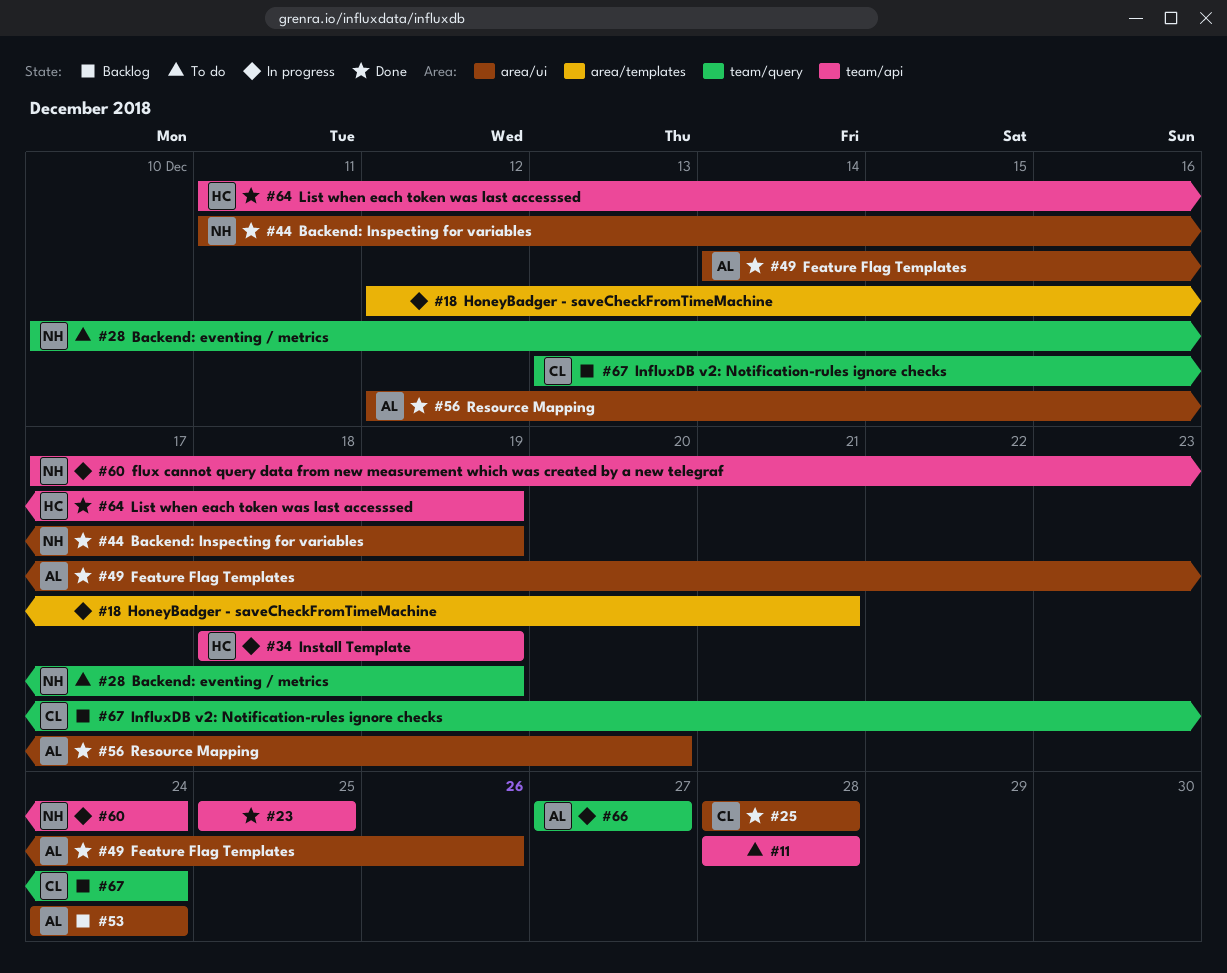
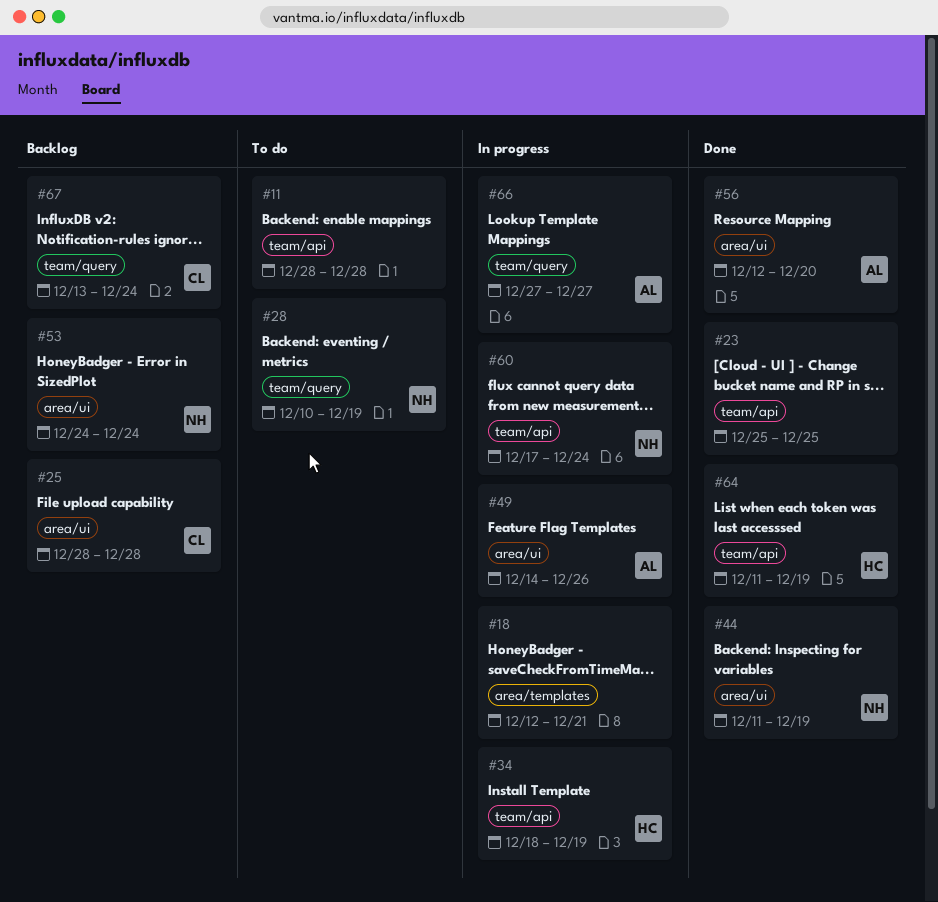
#25, status: Done -> Backlog
#49, status: Done -> In progress
#53, owner: AL -> NH

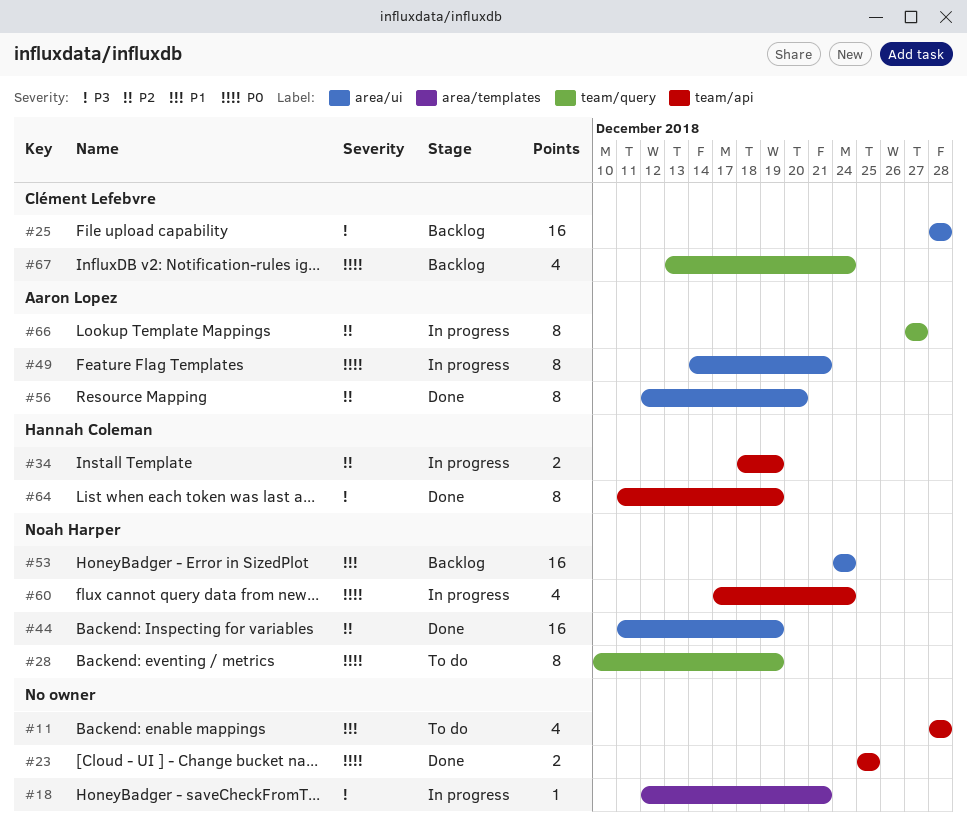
#49, due: Dec 26 -> Dec 21

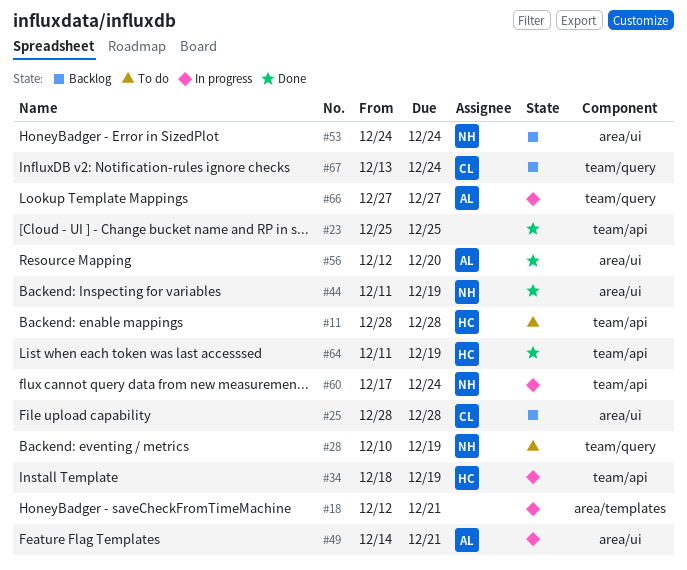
#11, owner: none -> Hannah Coleman

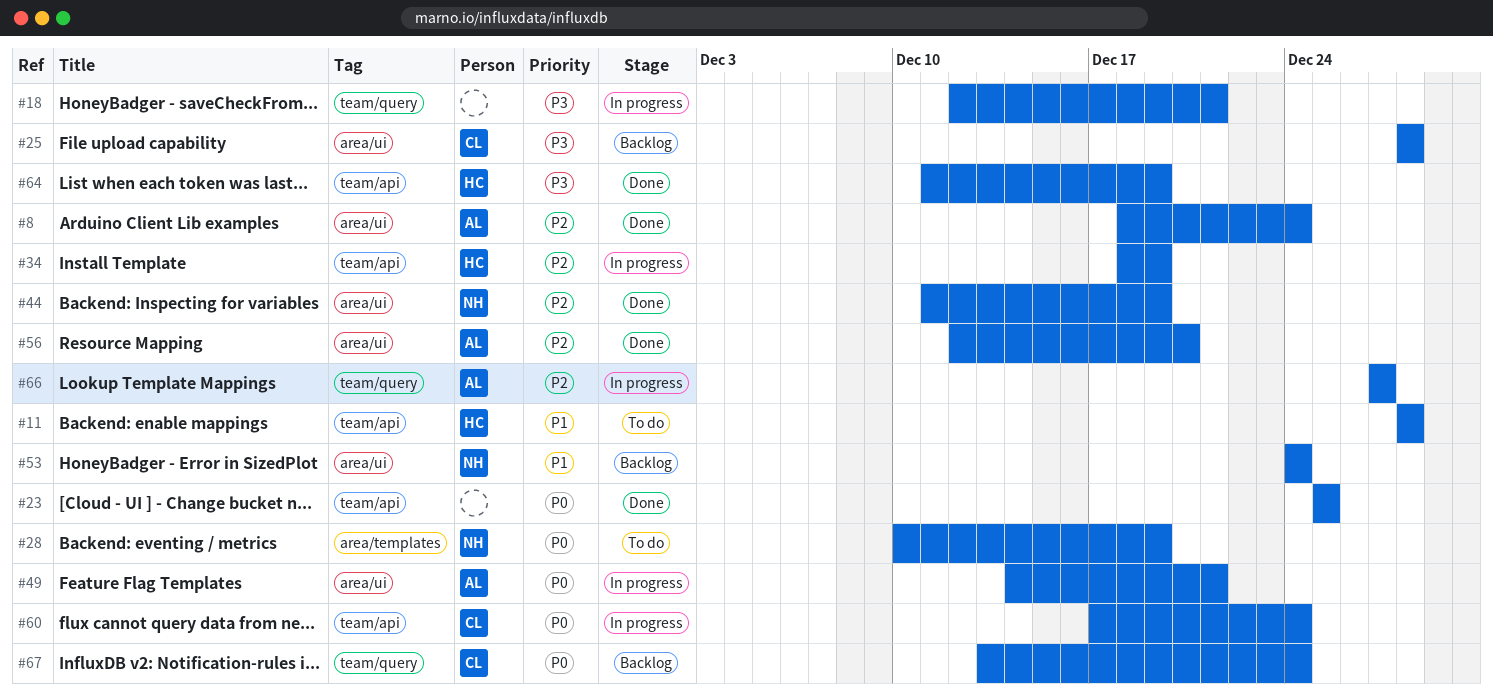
#8: none -> present
#18, label: area/templates -> team/query
#28, label: team/query -> area/templates
#60, owner: NH -> CL

